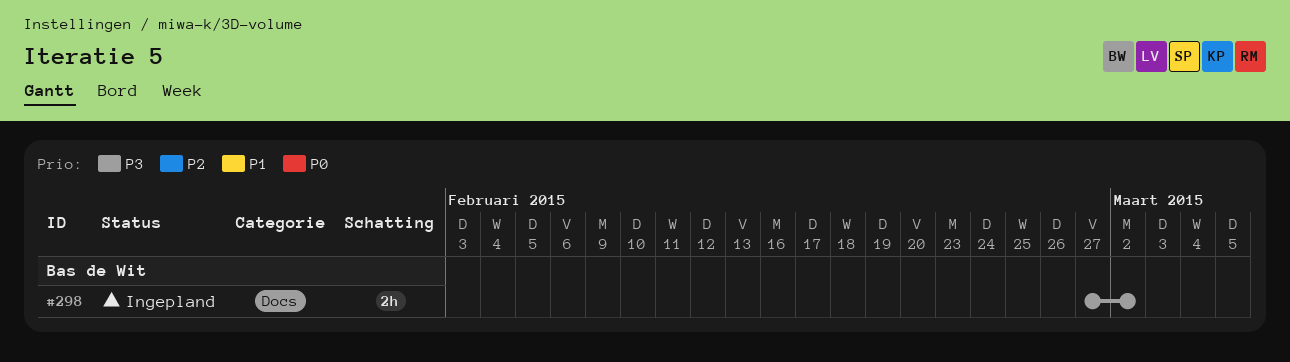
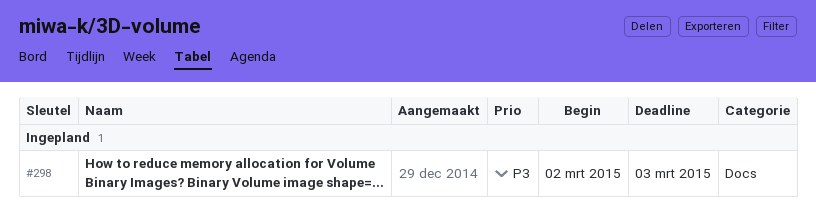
#298, start: Feb 27 -> Mar 2
#298, due: Mar 2 -> Mar 3

